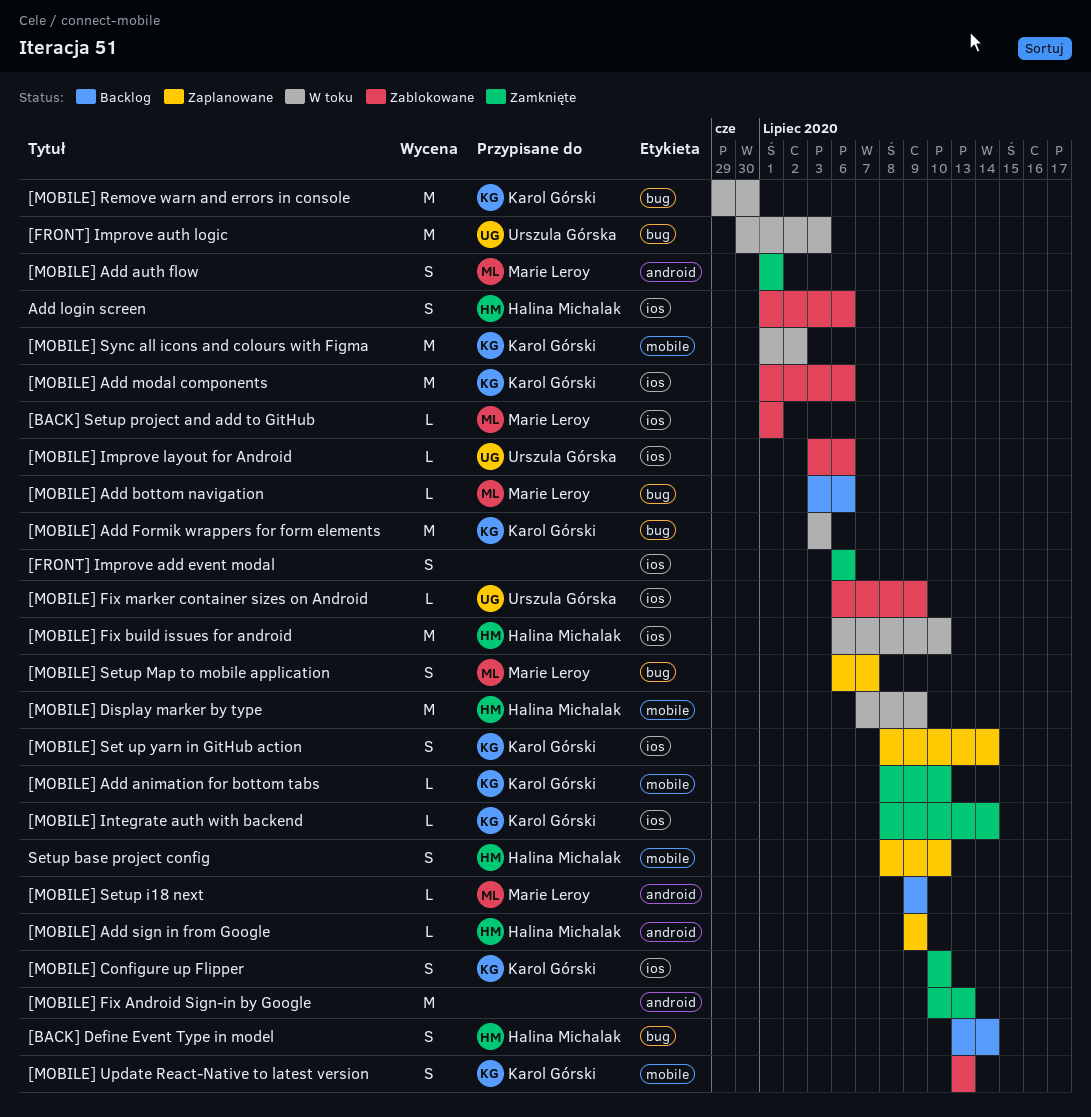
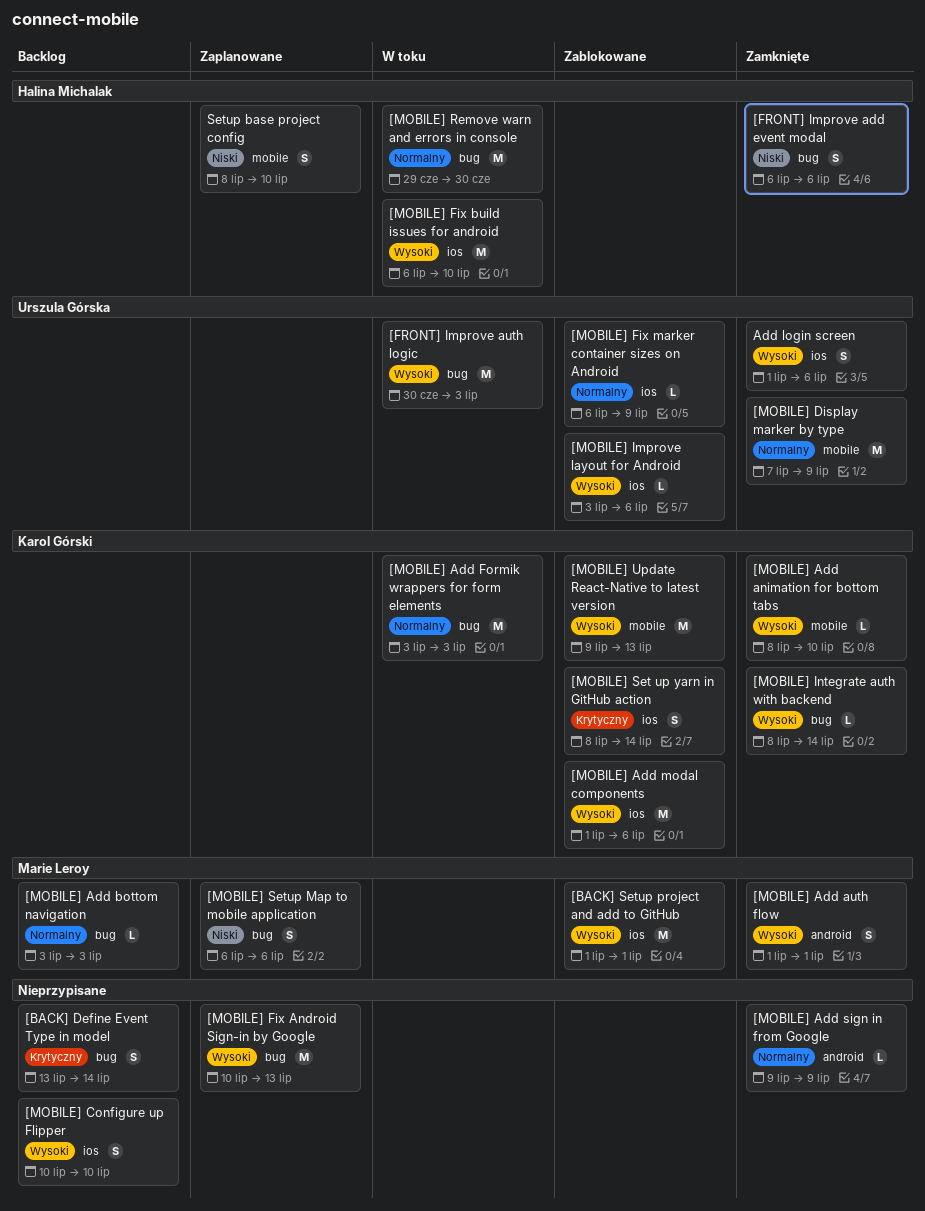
[BACK] Define Event Type in model, owner: Halina Michalak -> none
[BACK] Setup project and add to GitHub, estimate: L -> M
[FRONT] Improve add event modal, owner: none -> Halina Michalak
[FRONT] Improve add event modal, label: ios -> bug
[MOBILE] Add bottom navigation, due: Jul 6 -> Jul 3
[MOBILE] Add sign in from Google, status: Zaplanowane -> Zamknięte
[MOBILE] Add sign in from Google, owner: Halina Michalak -> none
[MOBILE] Configure up Flipper, status: Zamknięte -> Backlog
[MOBILE] Configure up Flipper, owner: Karol Górski -> none
[MOBILE] Display marker by type, status: W toku -> Zamknięte
[MOBILE] Display marker by type, owner: Halina Michalak -> Urszula Górska
[MOBILE] Fix Android Sign-in by Google, status: Zamknięte -> Zaplanowane
[MOBILE] Fix Android Sign-in by Google, label: android -> bug
[MOBILE] Integrate auth with backend, label: ios -> bug
[MOBILE] Remove warn and errors in console, owner: Karol Górski -> Halina Michalak
[MOBILE] Set up yarn in GitHub action, status: Zaplanowane -> Zablokowane
[MOBILE] Setup i18 next: present -> none
[MOBILE] Setup Map to mobile application, due: Jul 7 -> Jul 6
[MOBILE] Sync all icons and colours with Figma: present -> none
[MOBILE] Update React-Native to latest version, estimate: S -> M
[MOBILE] Update React-Native to latest version, start: Jul 13 -> Jul 9
Add login screen, status: Zablokowane -> Zamknięte
Add login screen, owner: Halina Michalak -> Urszula Górska

